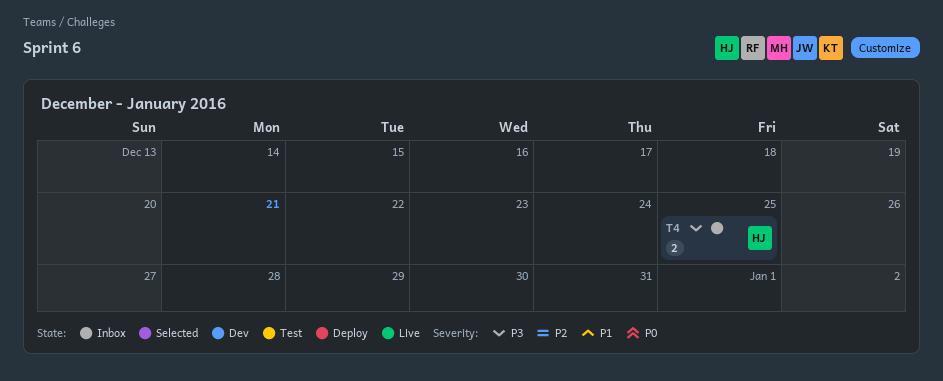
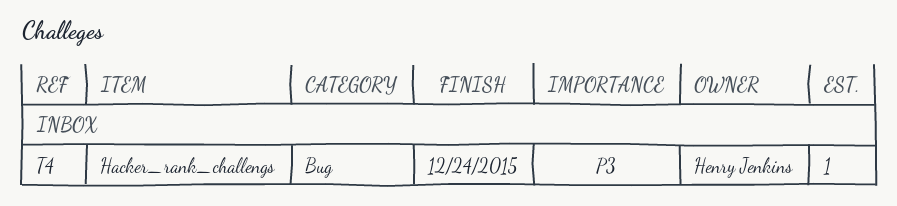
T4, estimate: 2 -> 1
T4, due: Dec 25 -> Dec 24

